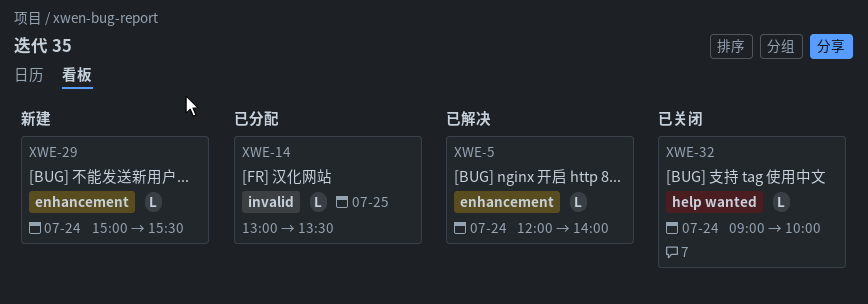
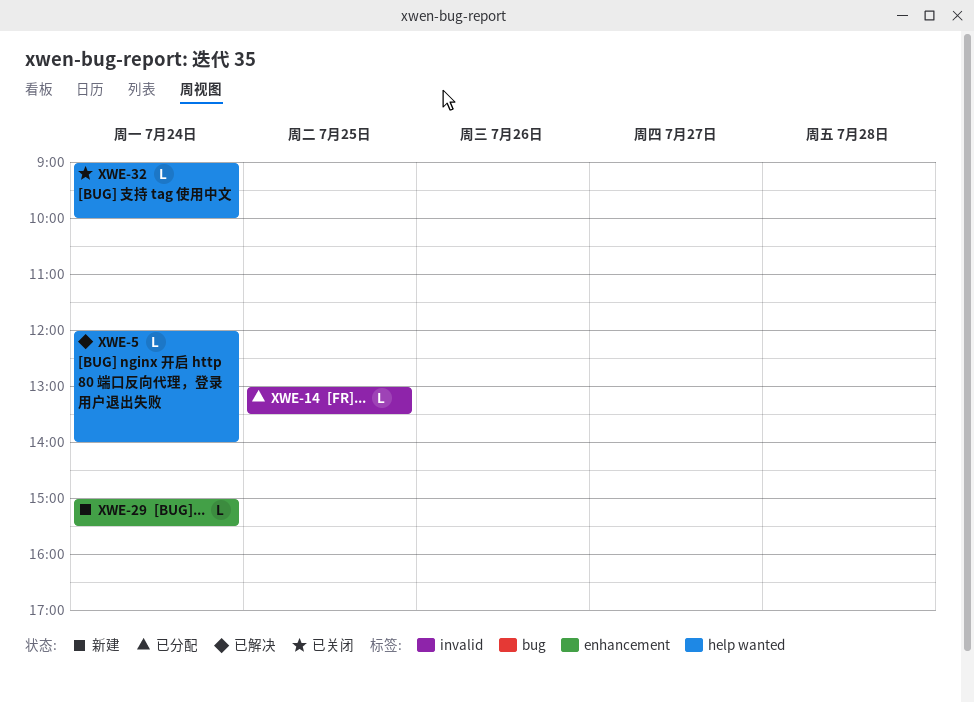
XWE-5, label: enhancement -> help wanted

